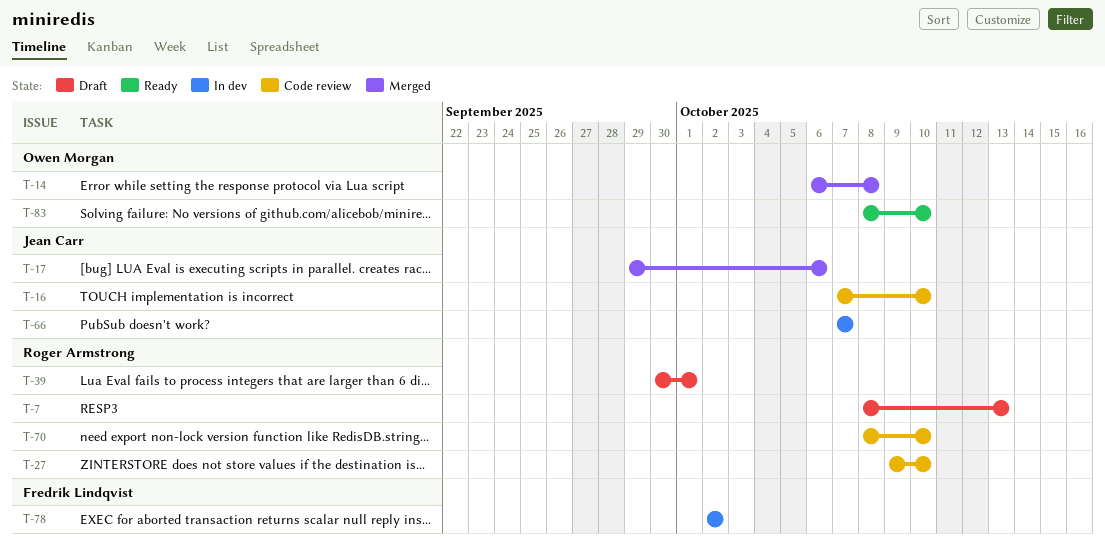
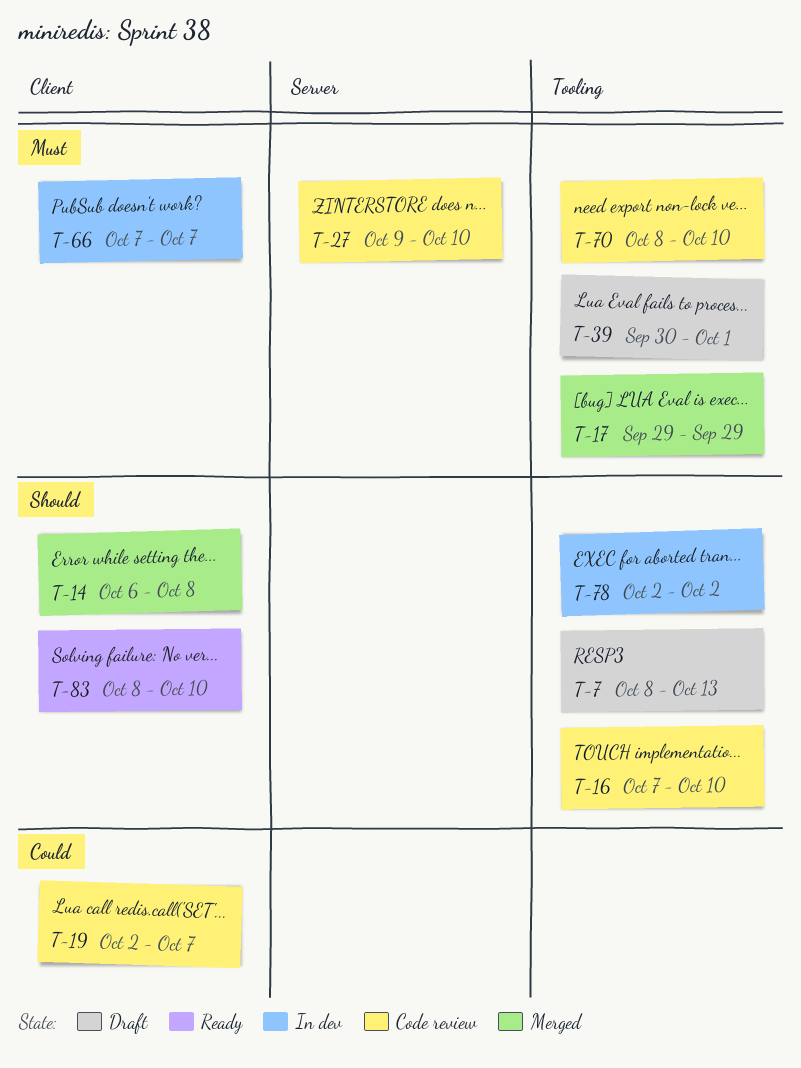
T-17, due: Oct 6 -> Sep 29
T-19: none -> present

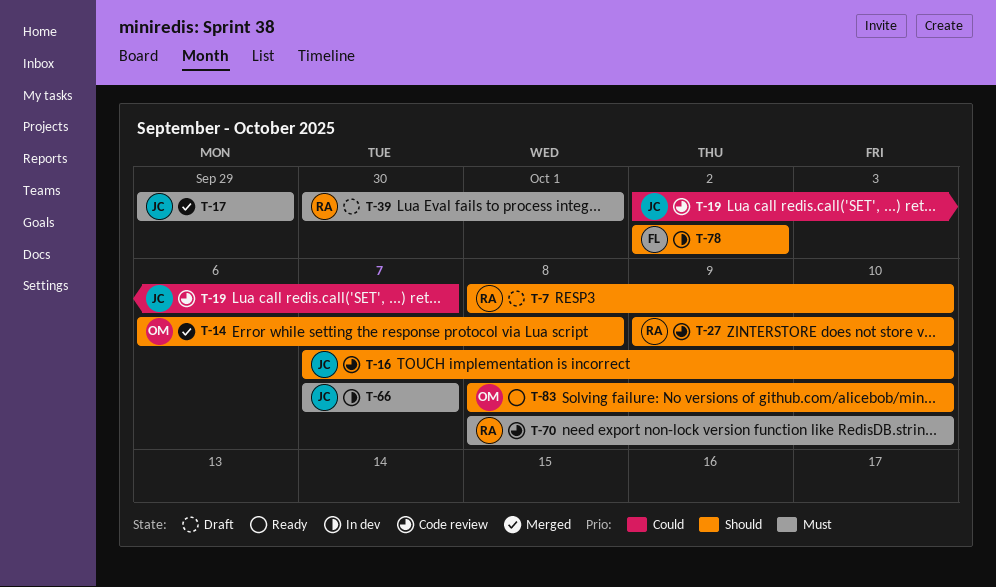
T-7, due: Oct 13 -> Oct 10
T-27, priority: Must -> Should

